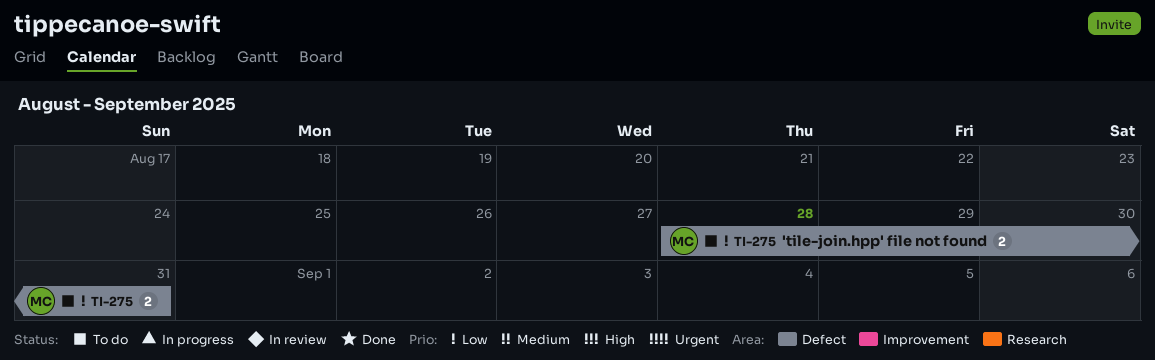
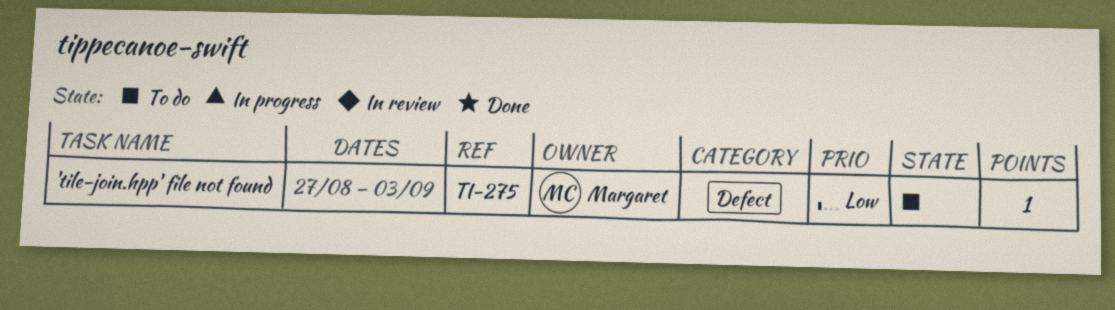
TI-275, estimate: 2 -> 1
TI-275, start: Aug 28 -> Aug 27
TI-275, due: Aug 31 -> Sep 3

